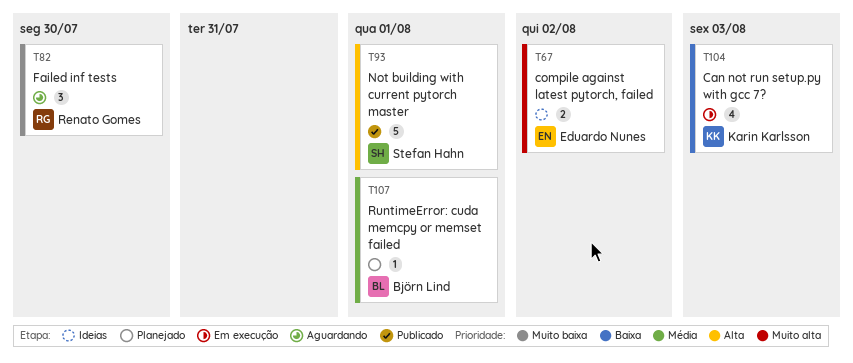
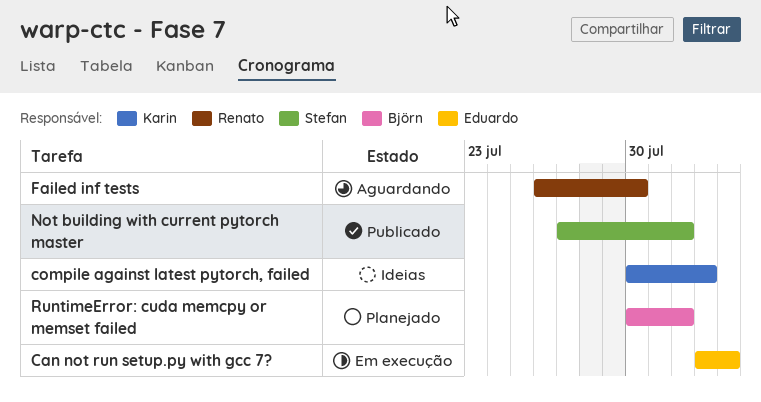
Can not run setup.py with gcc 7?, owner: Karin Karlsson -> Eduardo Nunes
compile against latest pytorch, failed, owner: Eduardo Nunes -> Karin Karlsson

